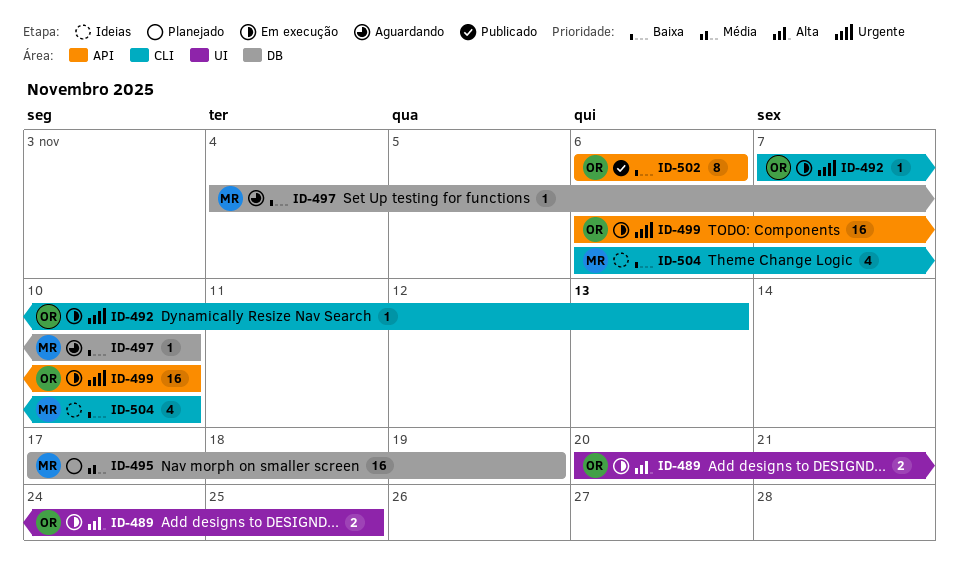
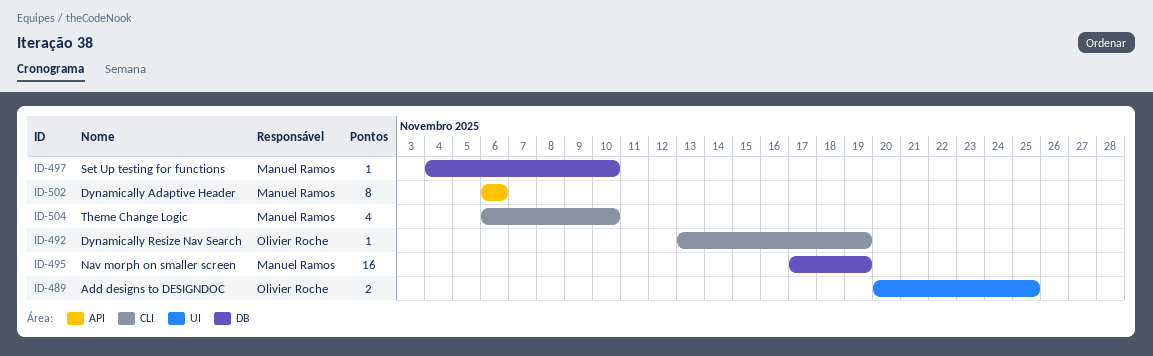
ID-492, start: Nov 7 -> Nov 13
ID-492, due: Nov 13 -> Nov 19
ID-499: present -> none
ID-502, owner: Olivier Roche -> Manuel Ramos

